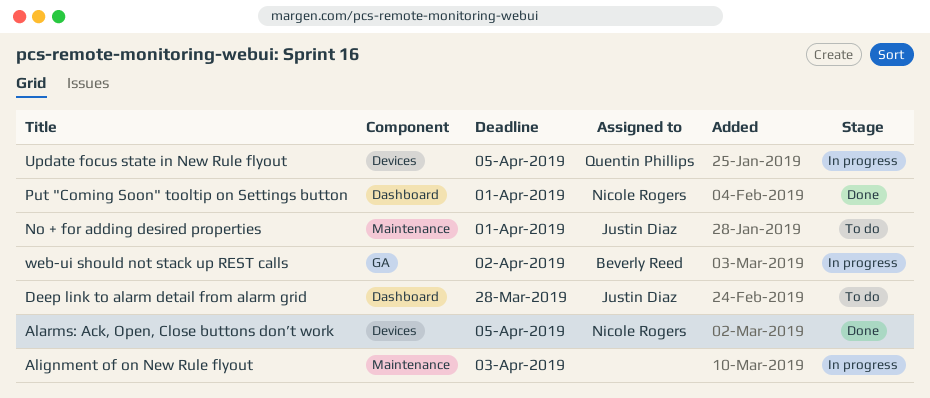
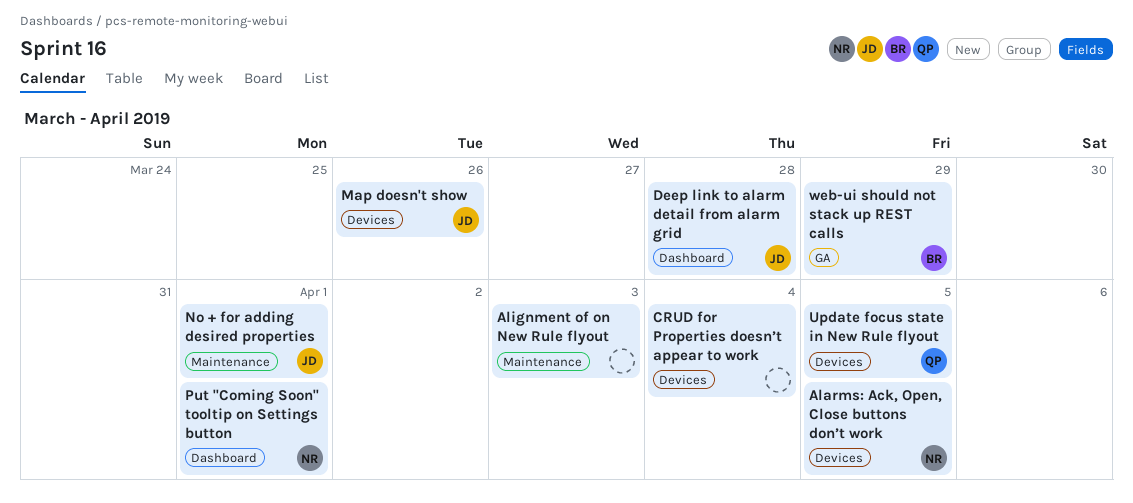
CRUD for Properties doesn’t appear to work: none -> present
Map doesn't show: none -> present
web-ui should not stack up REST calls, due: Apr 2 -> Mar 29

